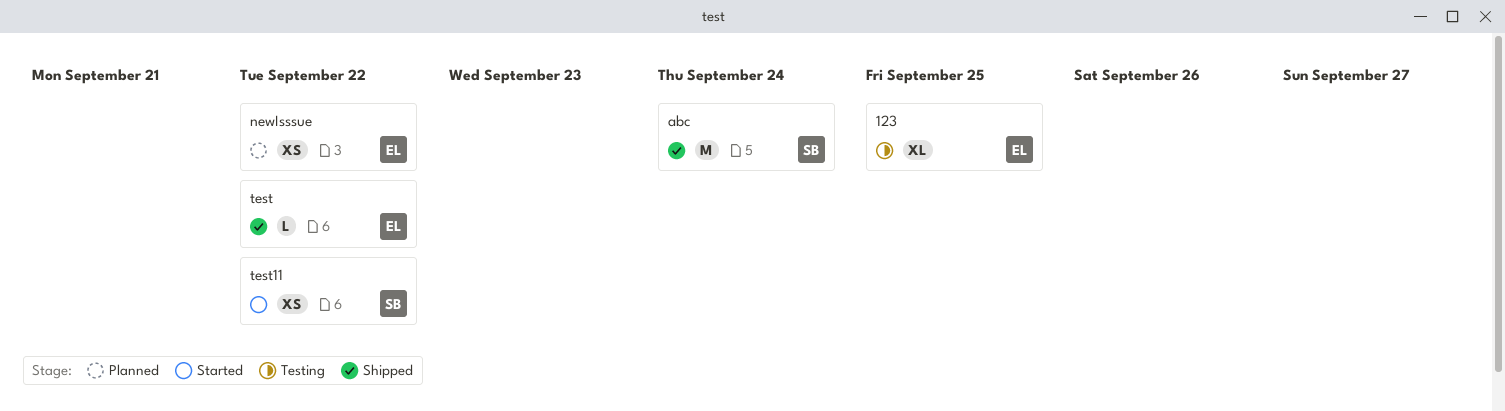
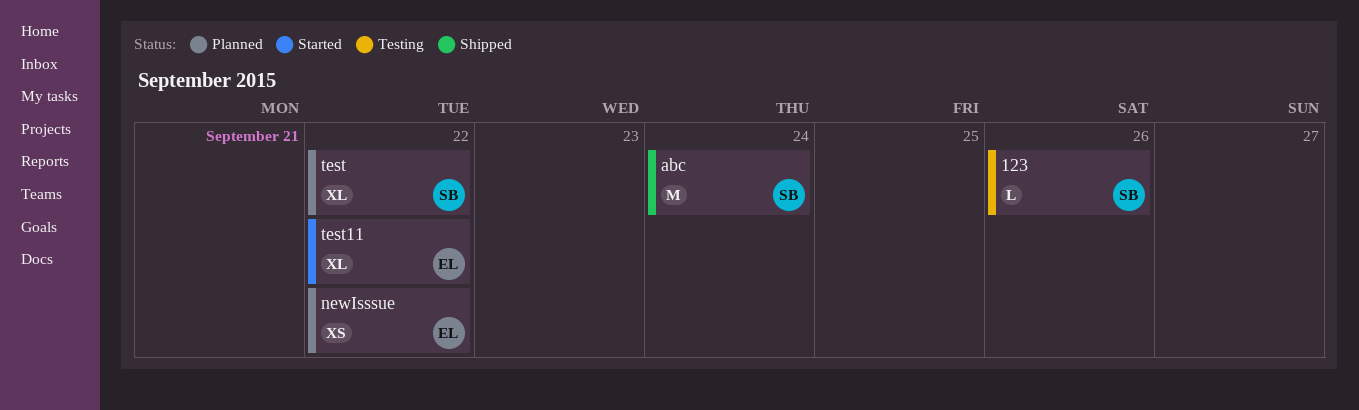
123, owner: EL -> SB
123, estimate: XL -> L
123, due: Sep 25 -> Sep 26
test, status: Shipped -> Planned
test, owner: EL -> SB
test, estimate: L -> XL
test11, owner: SB -> EL
test11, estimate: XS -> XL

